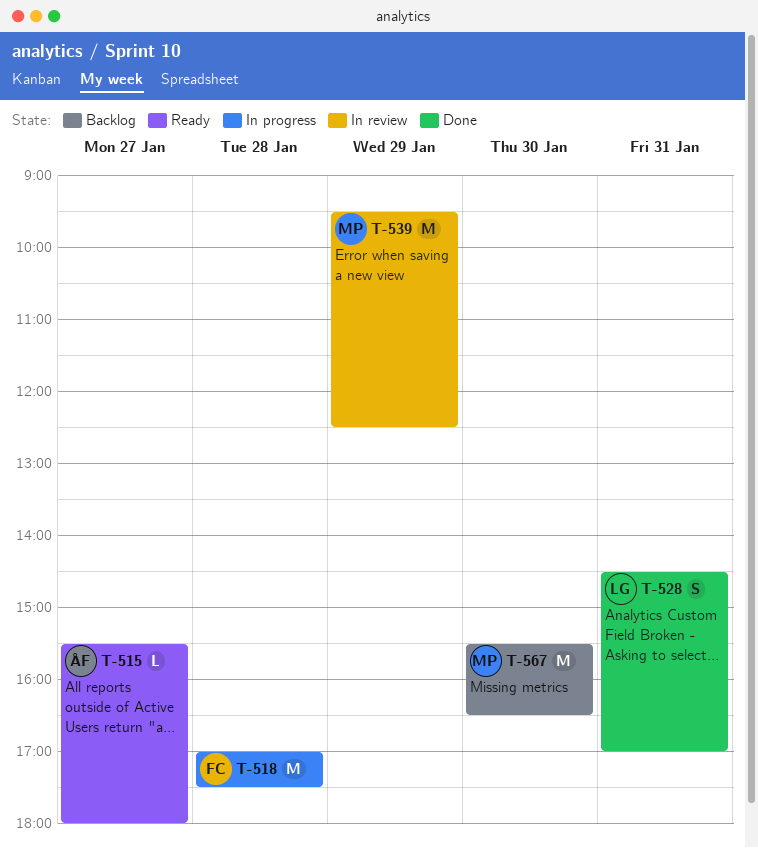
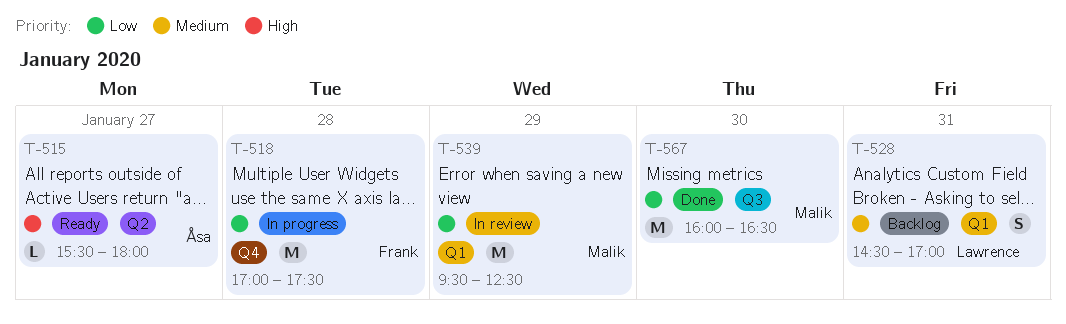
T-528, status: Done -> Backlog
T-567, status: Backlog -> Done
T-567, begins: 15:30 -> 16:00

